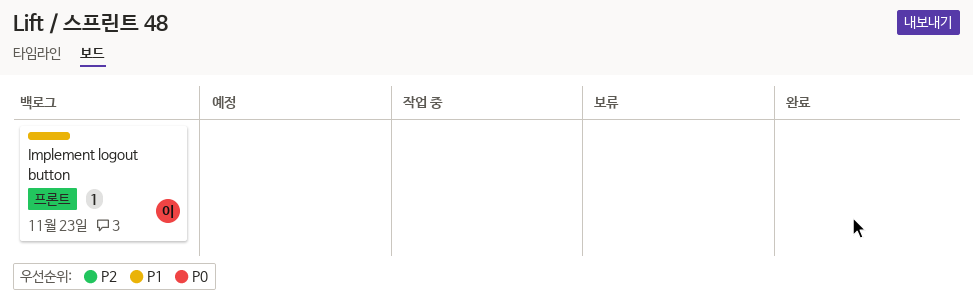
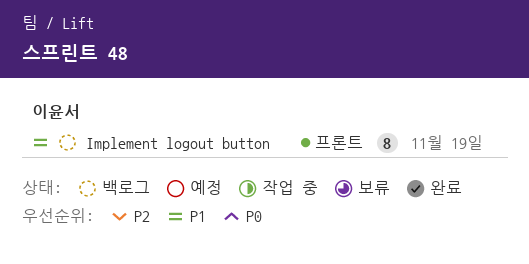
Implement logout button, estimate: 1 -> 8
Implement logout button, due: Nov 23 -> Nov 19

